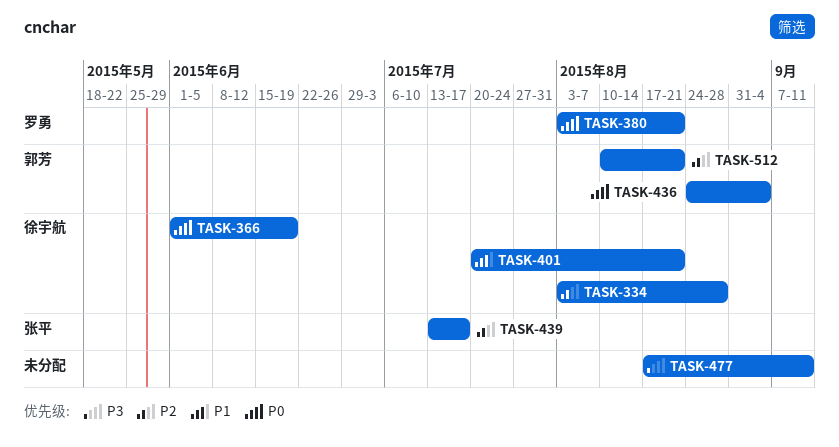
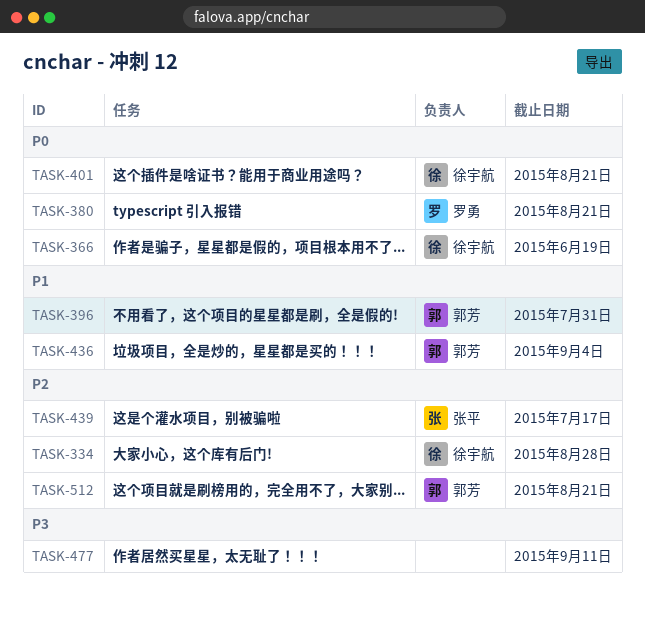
TASK-396: none -> present
TASK-401, priority: P1 -> P0
TASK-436, priority: P0 -> P1

